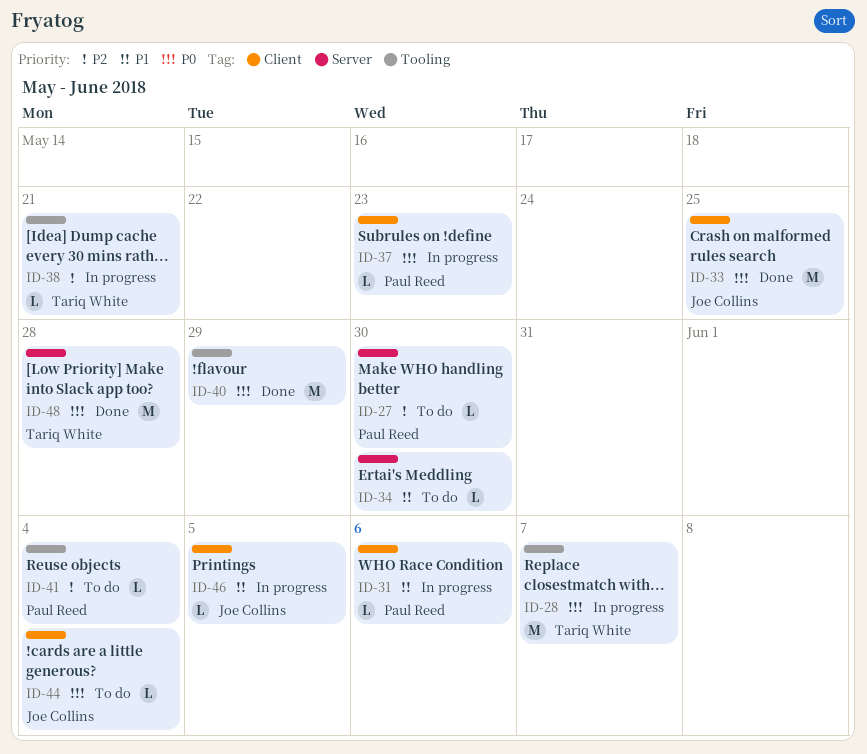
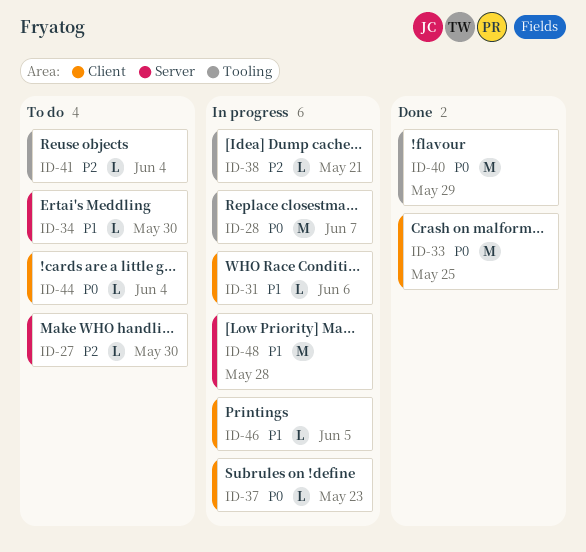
ID-48, status: Done -> In progress
ID-48, priority: P0 -> P1

